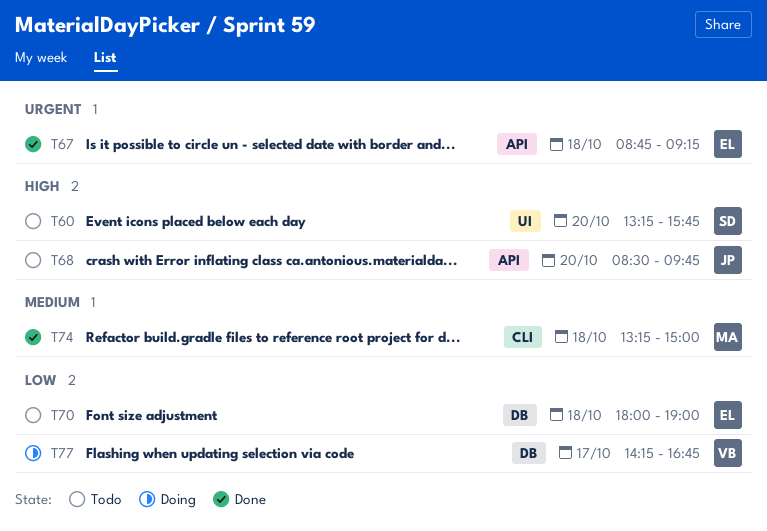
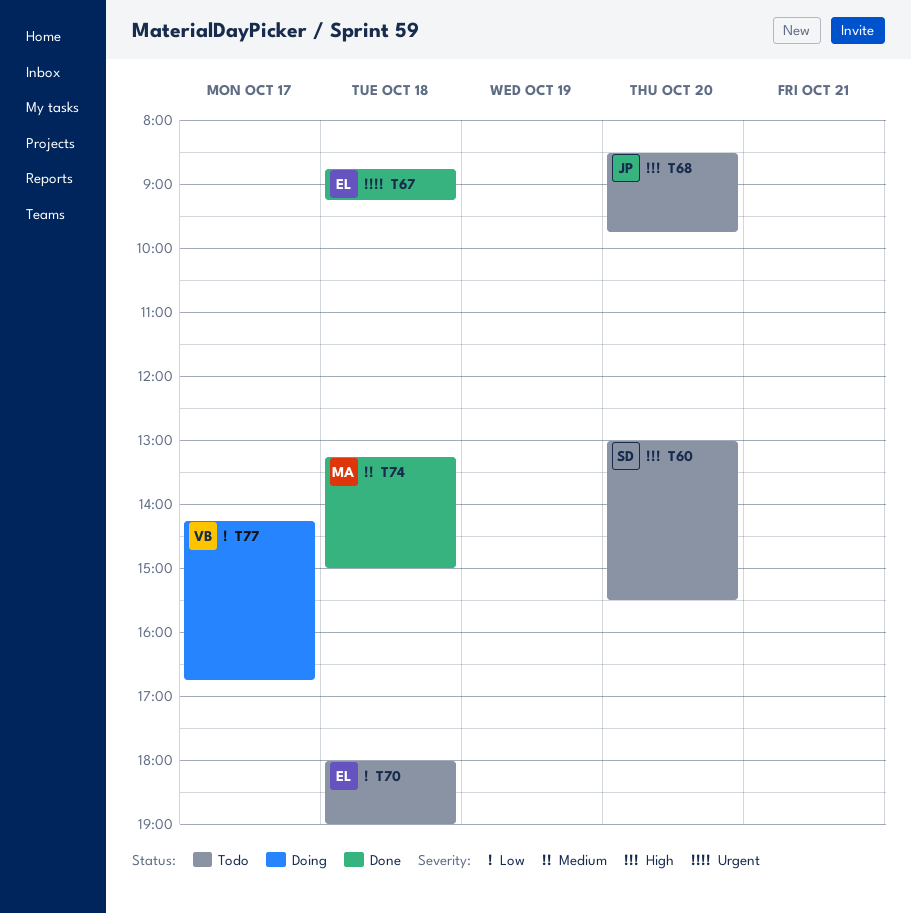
T60, begins: 13:15 -> 13:00
T60, ends: 15:45 -> 15:30

